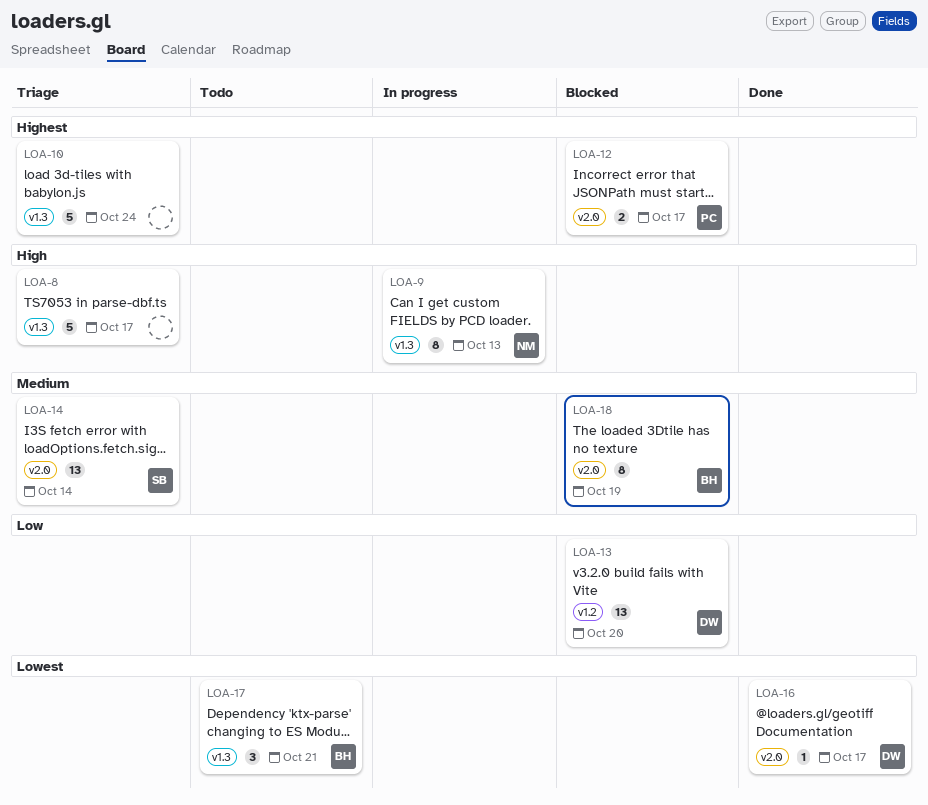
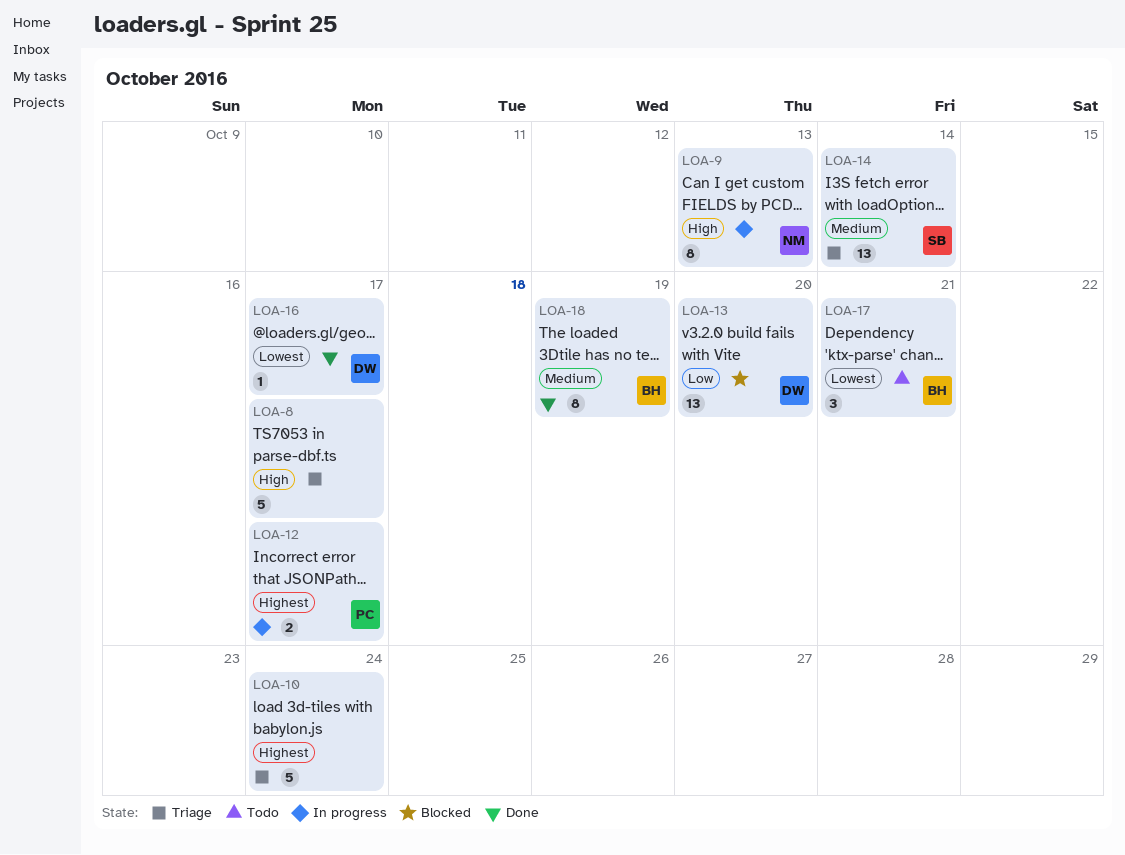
LOA-12, status: Blocked -> In progress
LOA-18, status: Blocked -> Done

